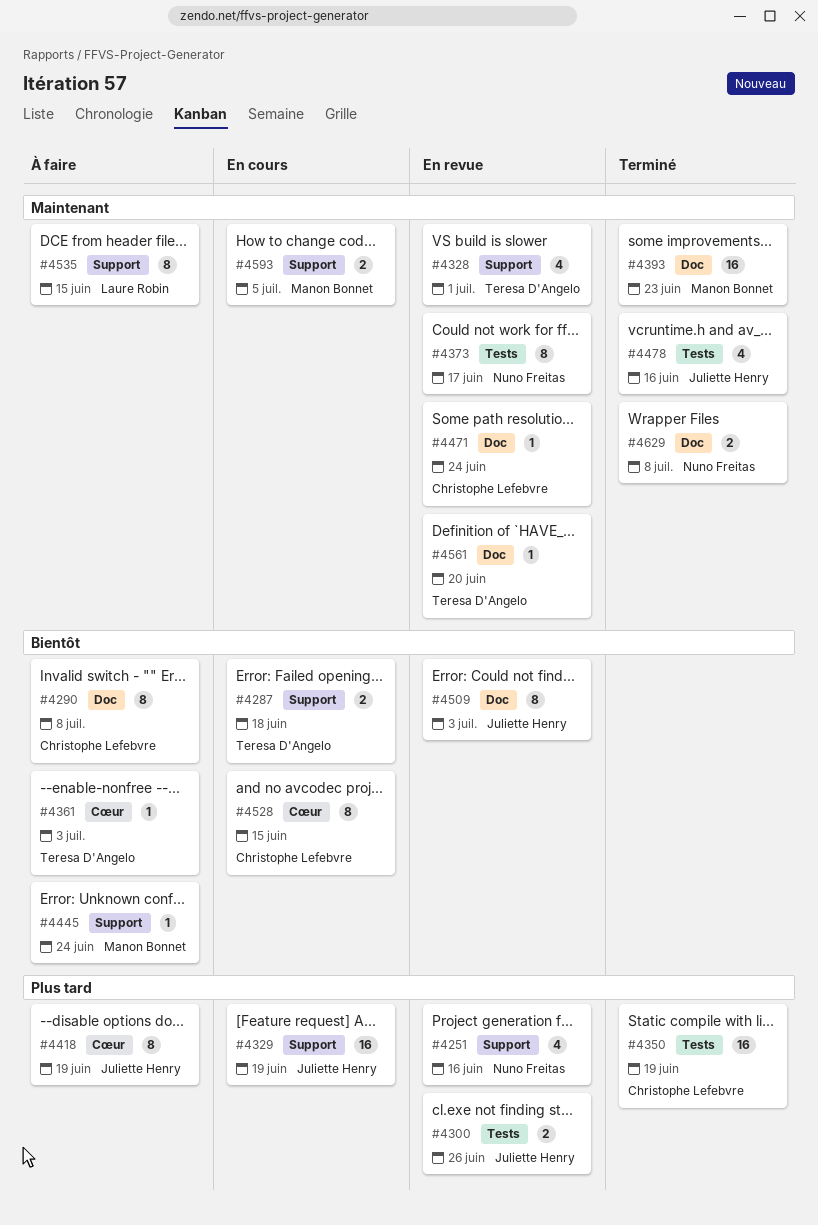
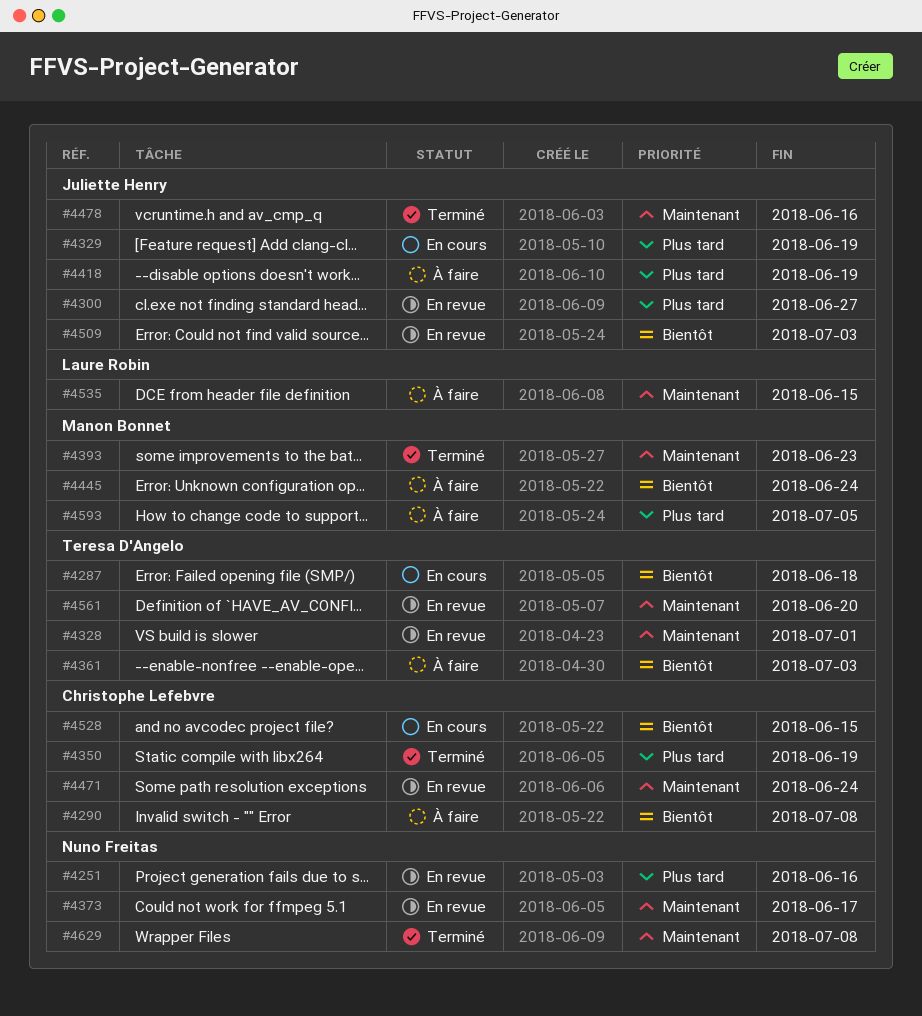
#4300, due: Jun 26 -> Jun 27
#4593, status: En cours -> À faire
#4593, priority: Maintenant -> Plus tard

